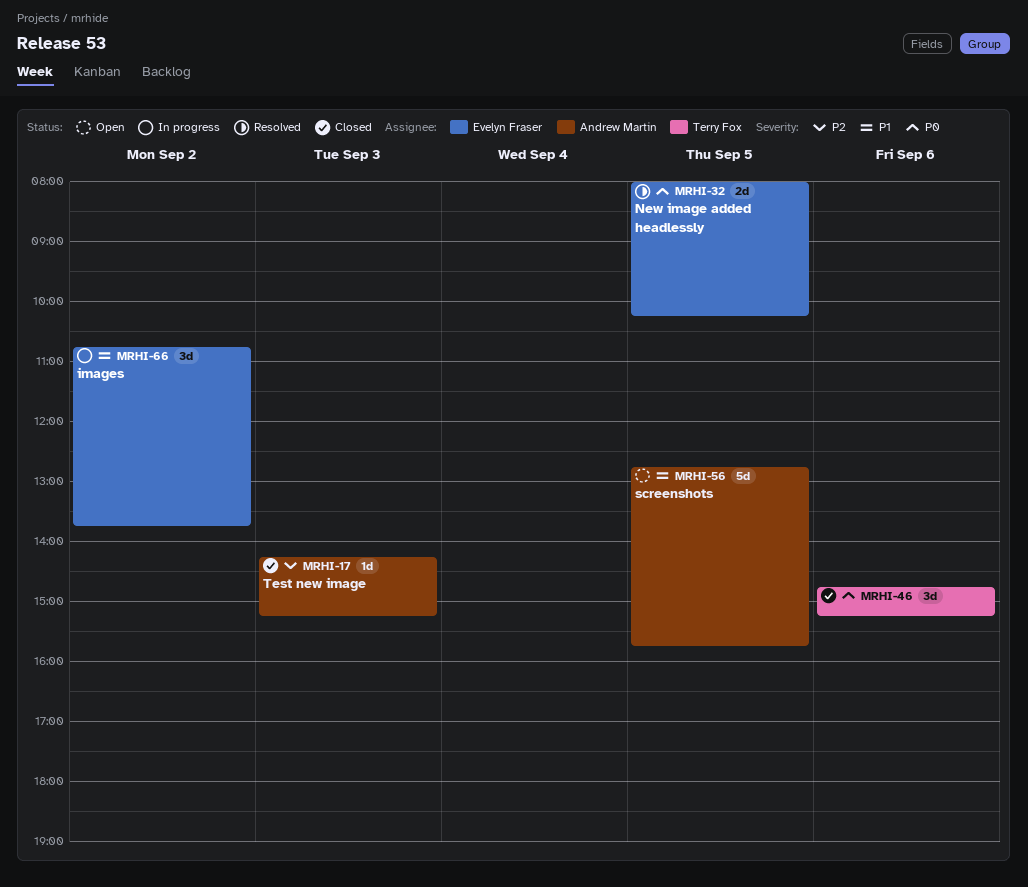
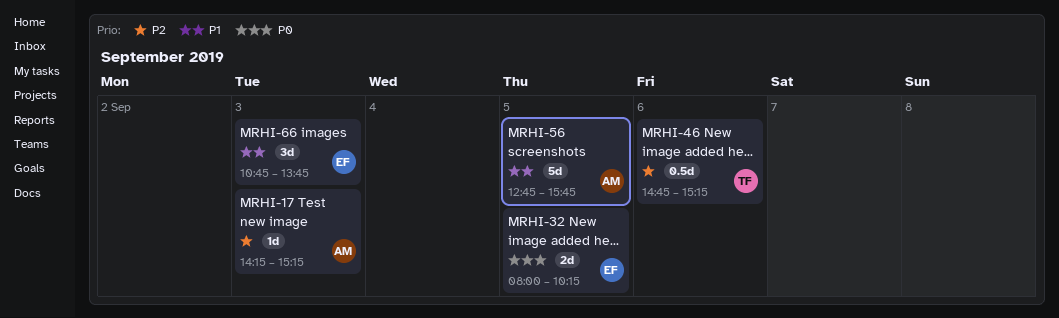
MRHI-46, priority: P0 -> P2
MRHI-46, estimate: 3d -> 0.5d
MRHI-66, day: Sep 2 -> Sep 3

